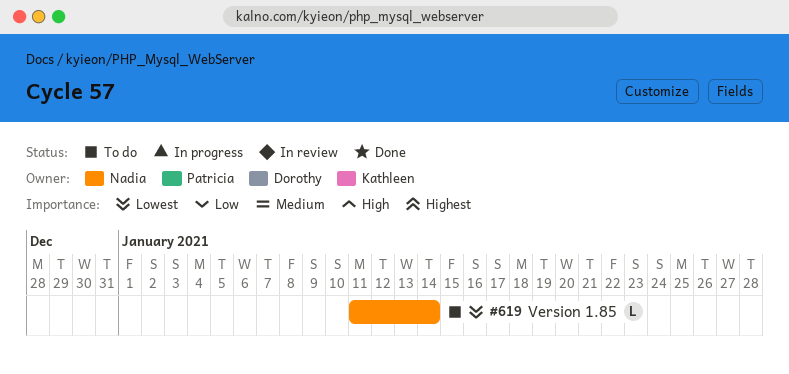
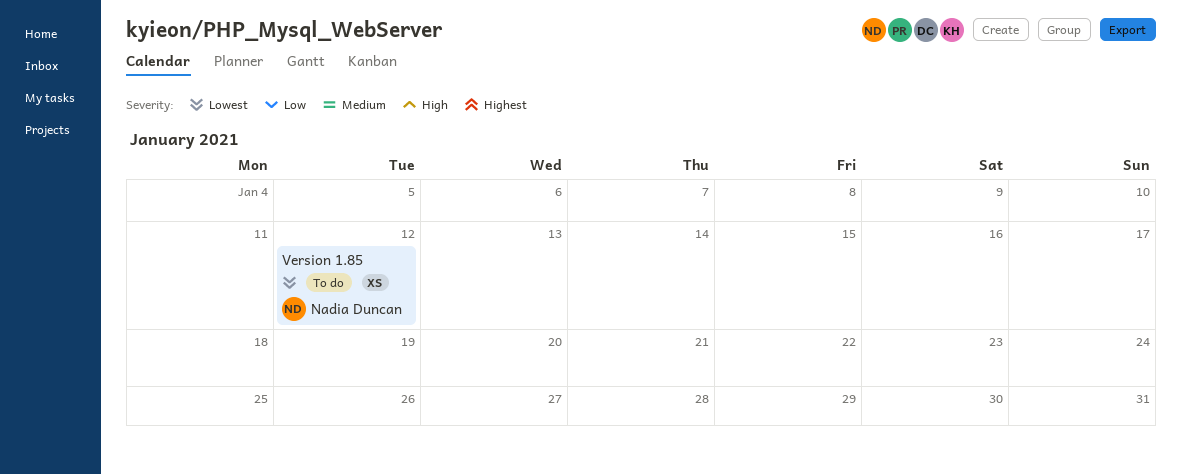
Version 1.85, estimate: L -> XS
Version 1.85, due: Jan 14 -> Jan 12

